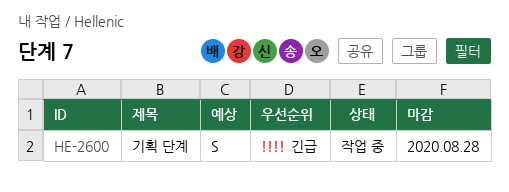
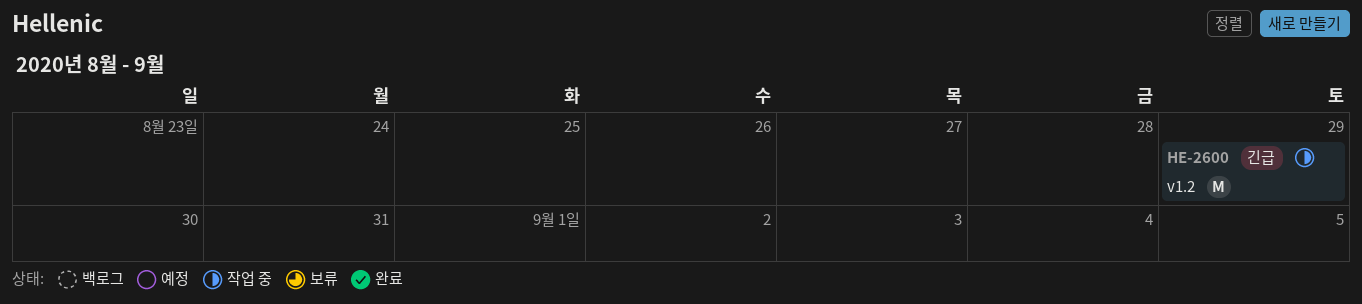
HE-2600, estimate: S -> M
HE-2600, due: Aug 28 -> Aug 29

